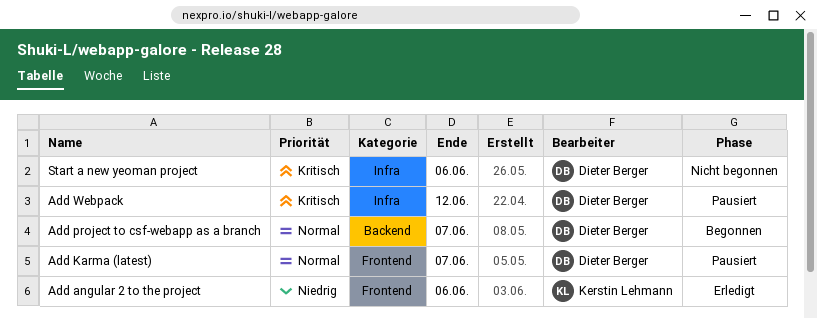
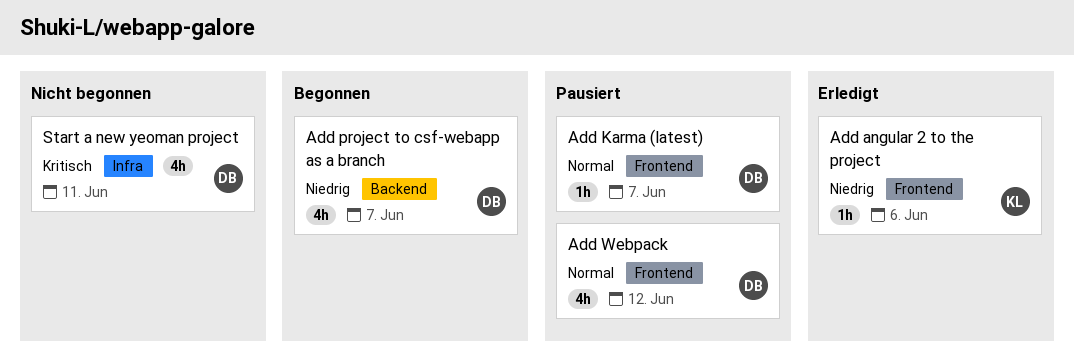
Add project to csf-webapp as a branch, priority: Normal -> Niedrig
Add Webpack, priority: Kritisch -> Normal
Add Webpack, label: Infra -> Frontend
Start a new yeoman project, due: Jun 6 -> Jun 11

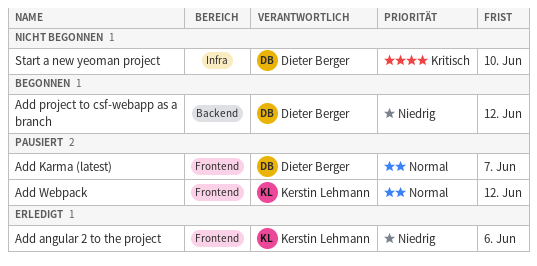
Add project to csf-webapp as a branch, due: Jun 7 -> Jun 12
Add Webpack, owner: Dieter Berger -> Kerstin Lehmann
Start a new yeoman project, due: Jun 11 -> Jun 10

